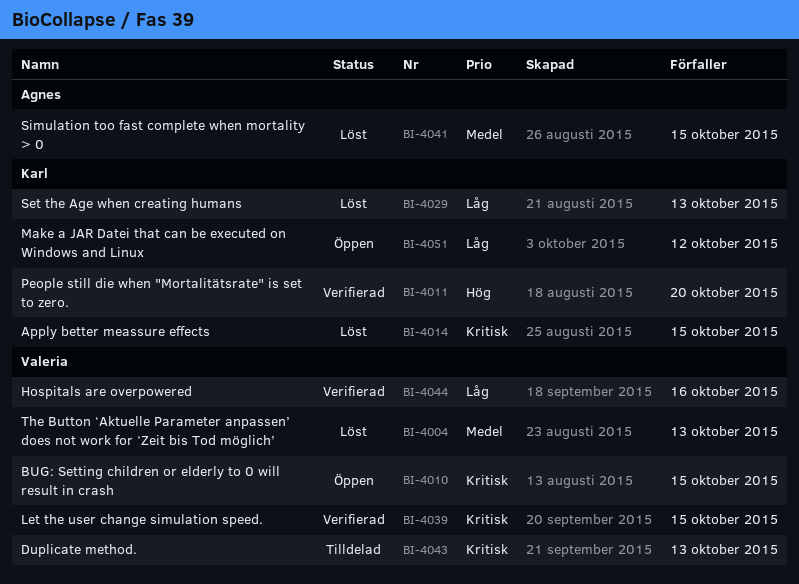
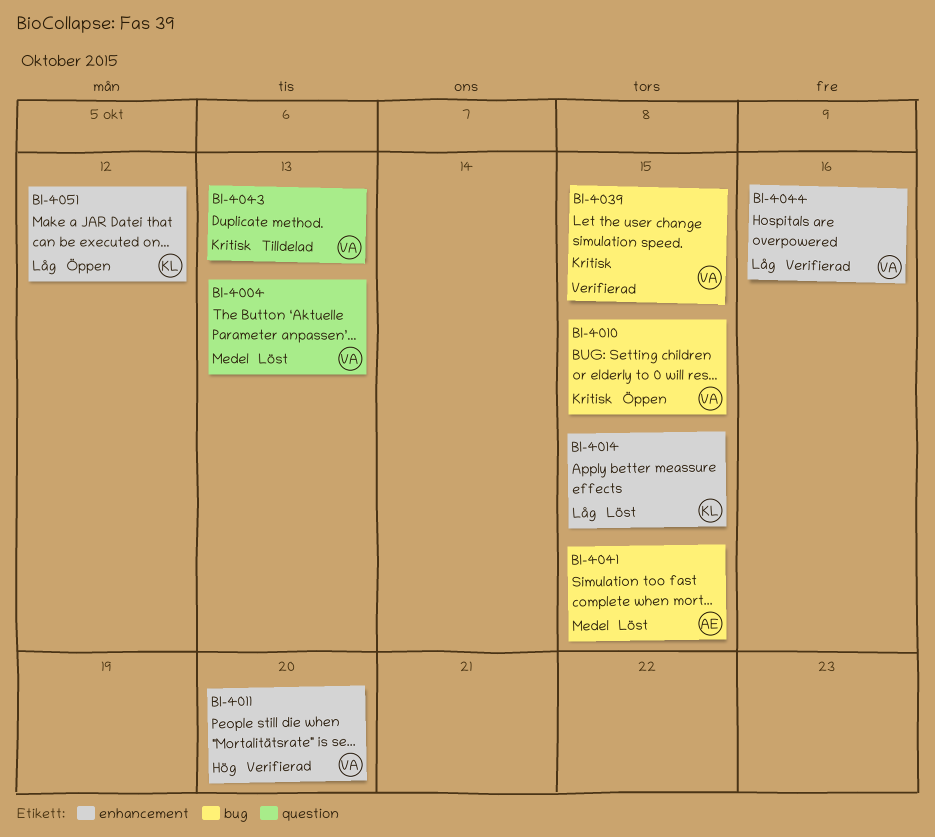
BI-4011, owner: Karl -> Valeria
BI-4014, priority: Kritisk -> Låg
BI-4029: present -> none

